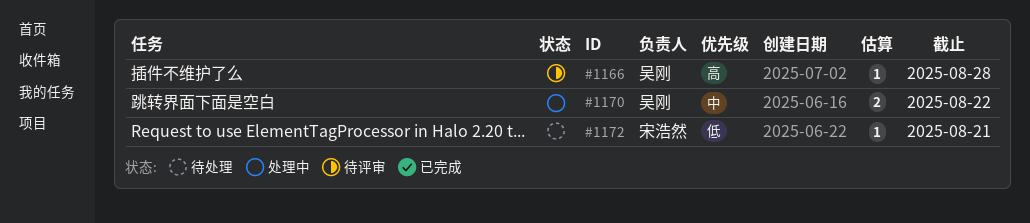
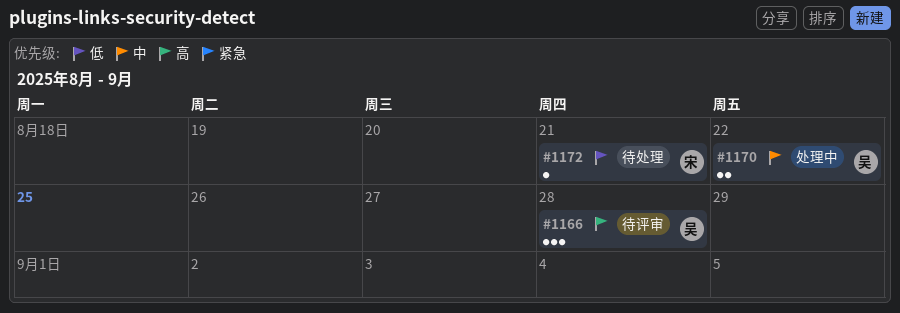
#1166, estimate: 1 -> 3

